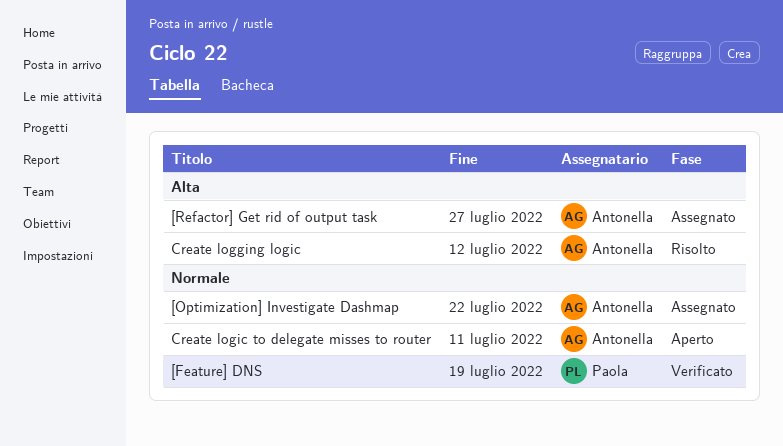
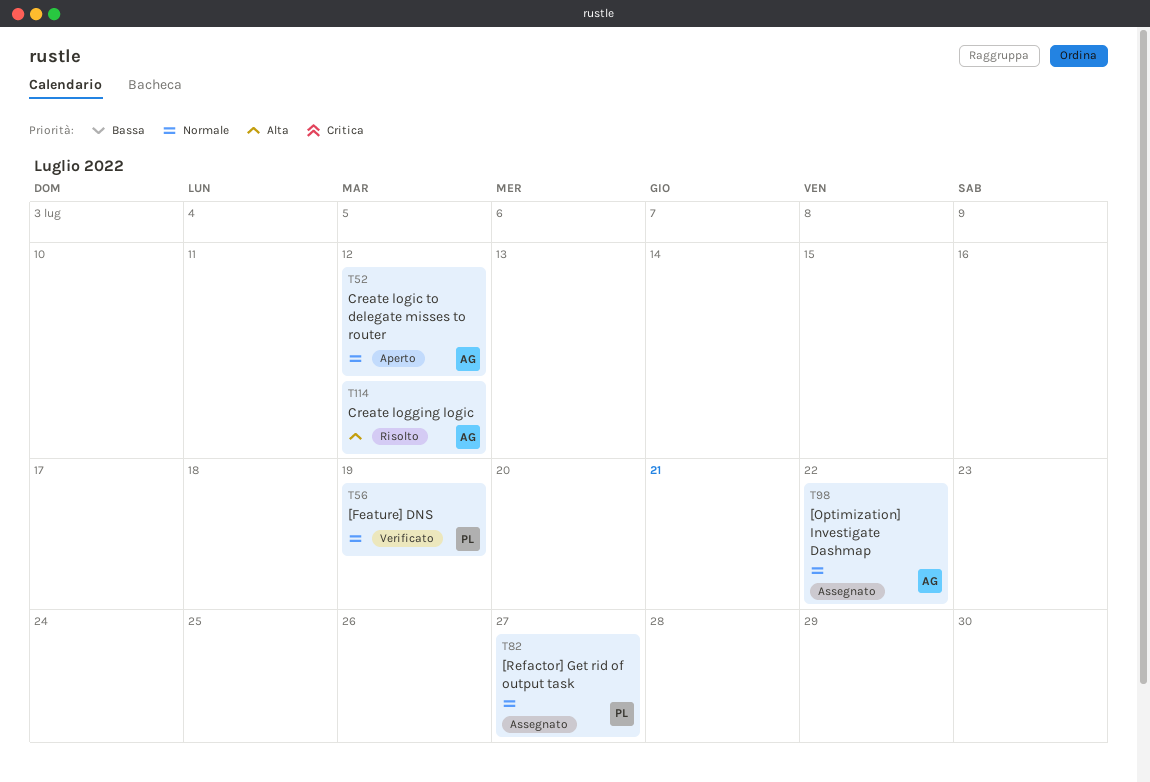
[Refactor] Get rid of output task, owner: Antonella -> Paola
[Refactor] Get rid of output task, priority: Alta -> Normale
Create logic to delegate misses to router, due: Jul 11 -> Jul 12

